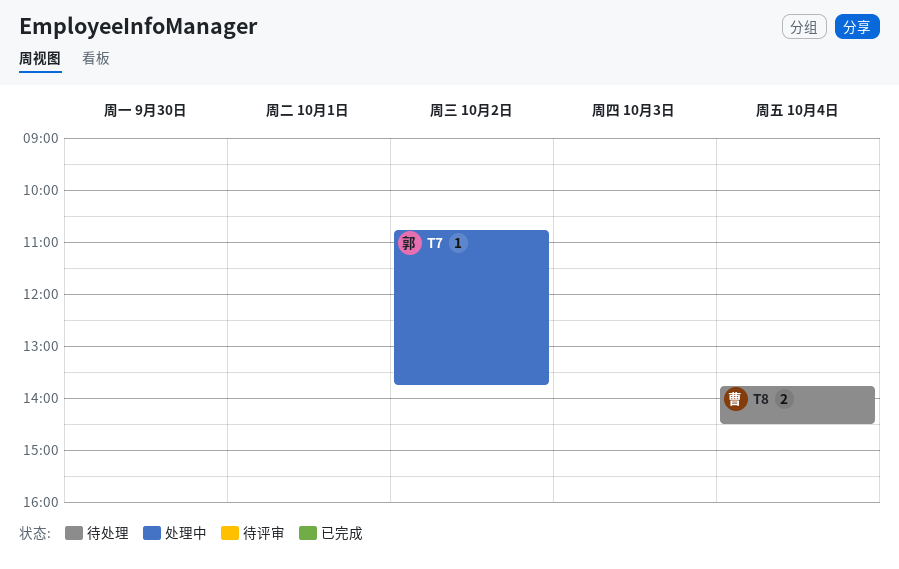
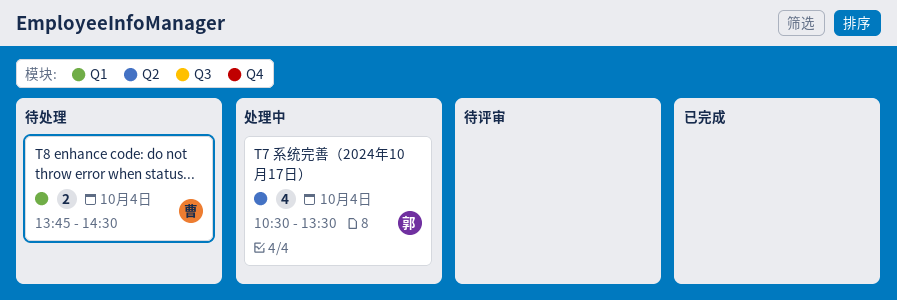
T7, estimate: 1 -> 4
T7, day: Oct 2 -> Oct 4
T7, begins: 10:45 -> 10:30
T7, ends: 13:45 -> 13:30

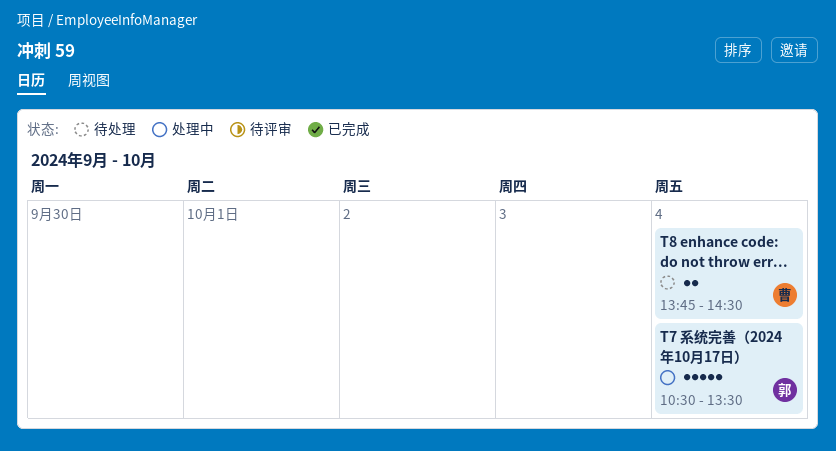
T7, estimate: 4 -> 5

